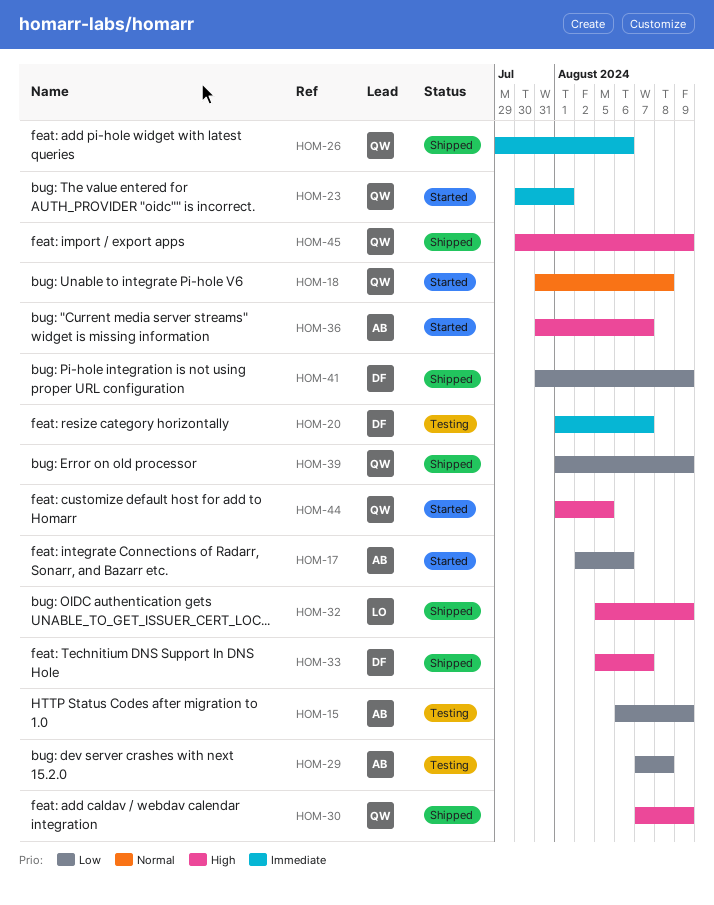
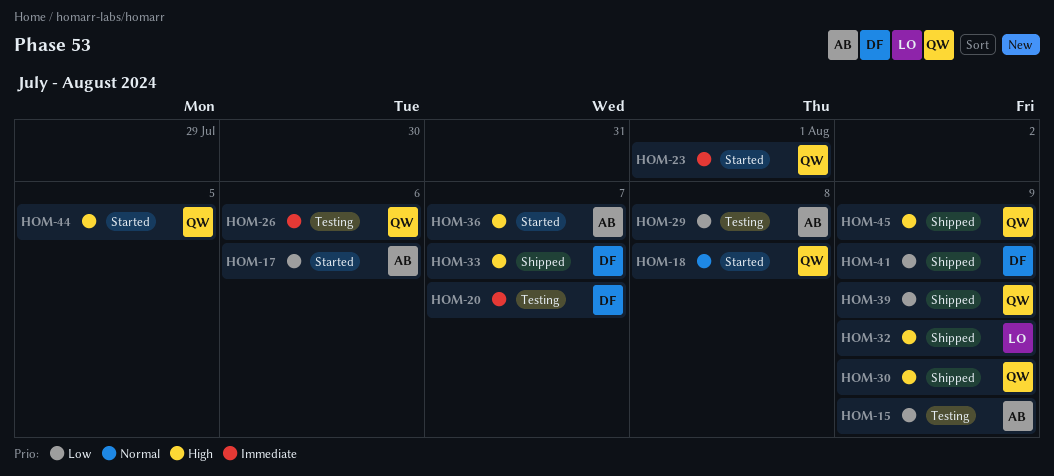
HOM-26, status: Shipped -> Testing

